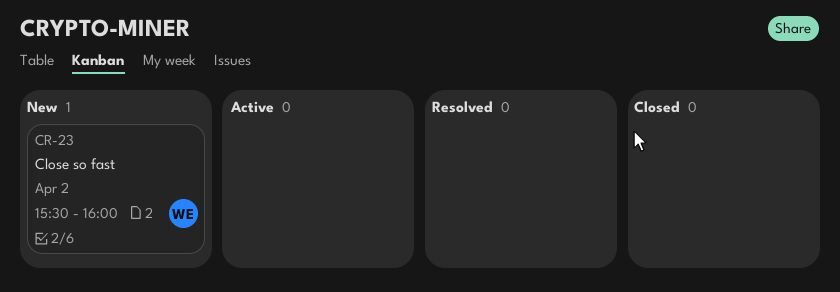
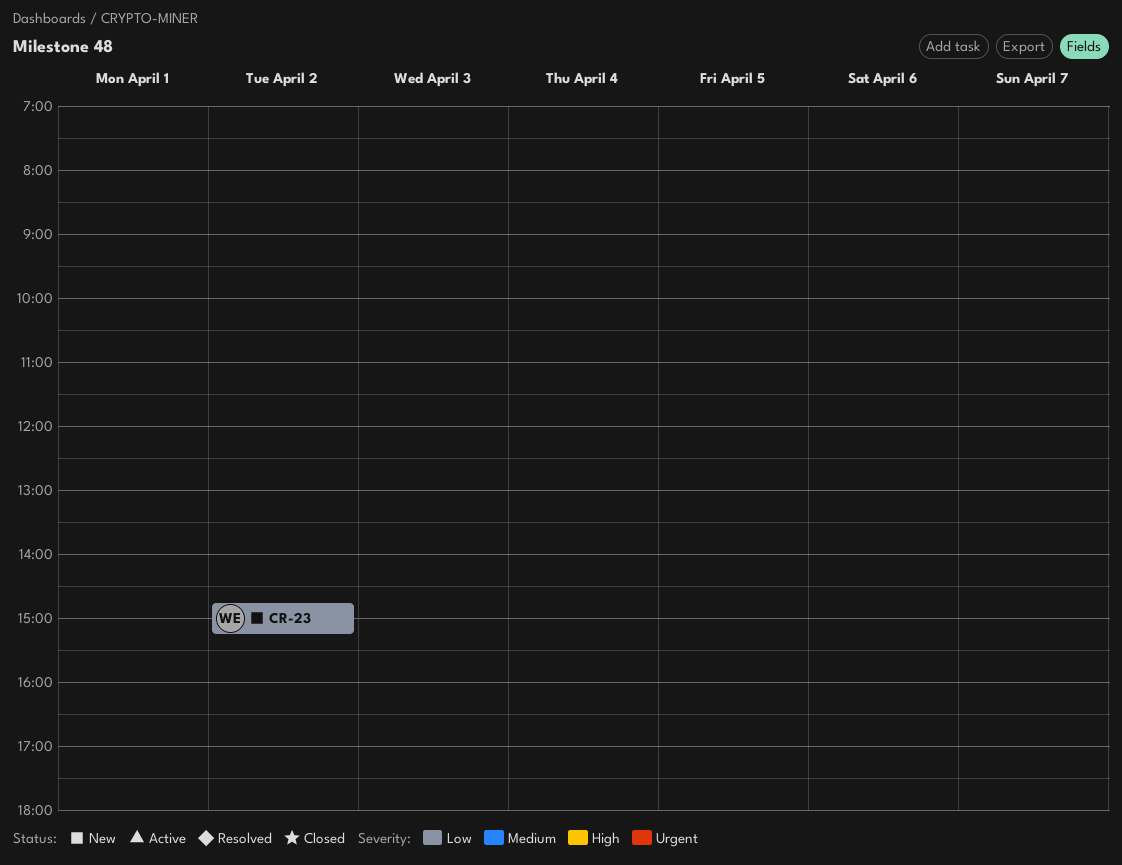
CR-23, begins: 15:30 -> 14:45
CR-23, ends: 16:00 -> 15:15

